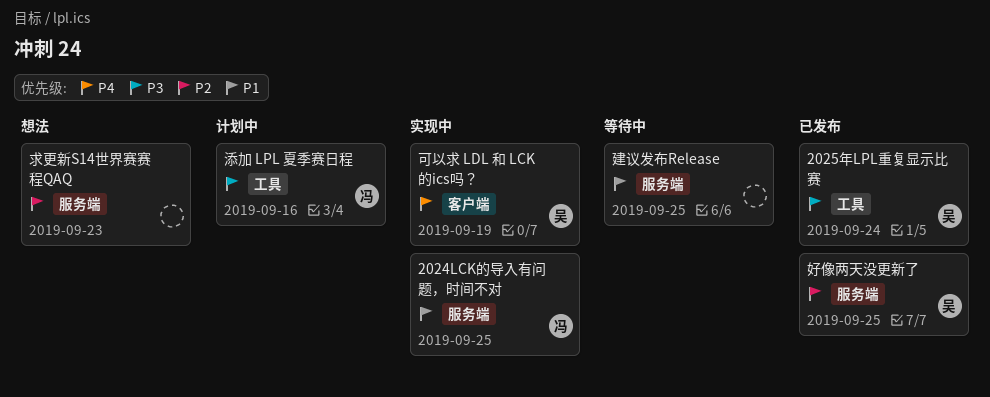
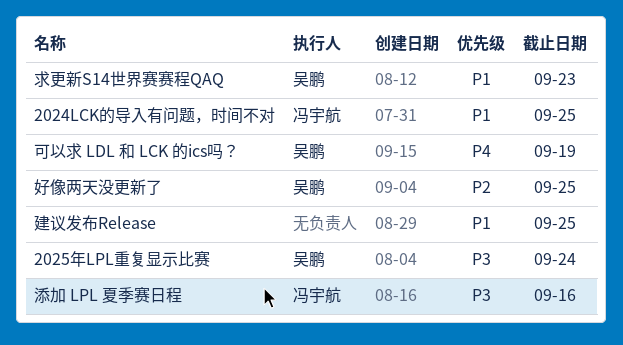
求更新S14世界赛赛程QAQ, owner: none -> 吴鹏
求更新S14世界赛赛程QAQ, priority: P2 -> P1

